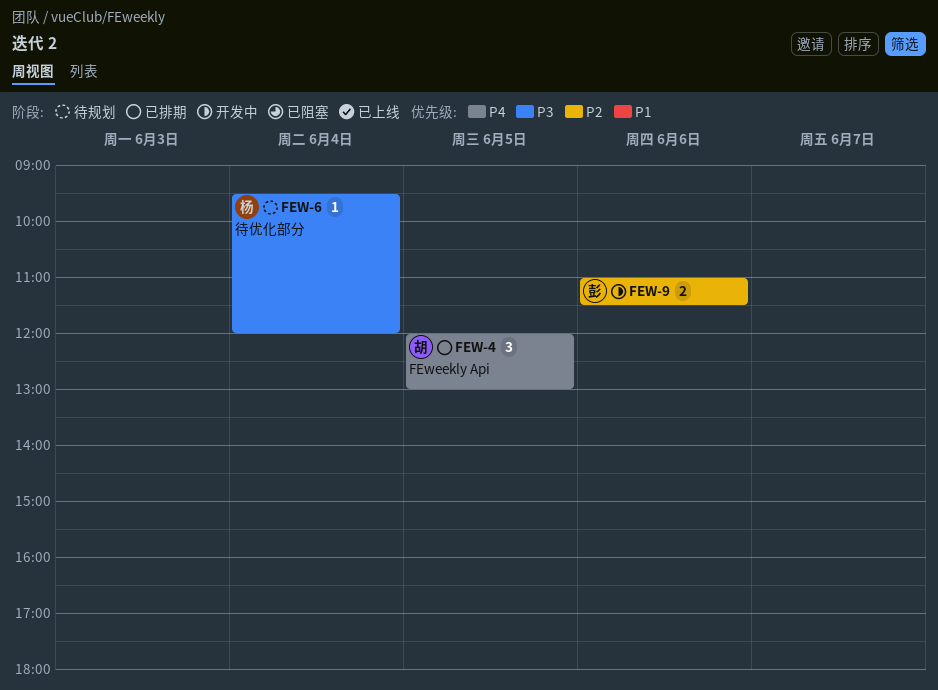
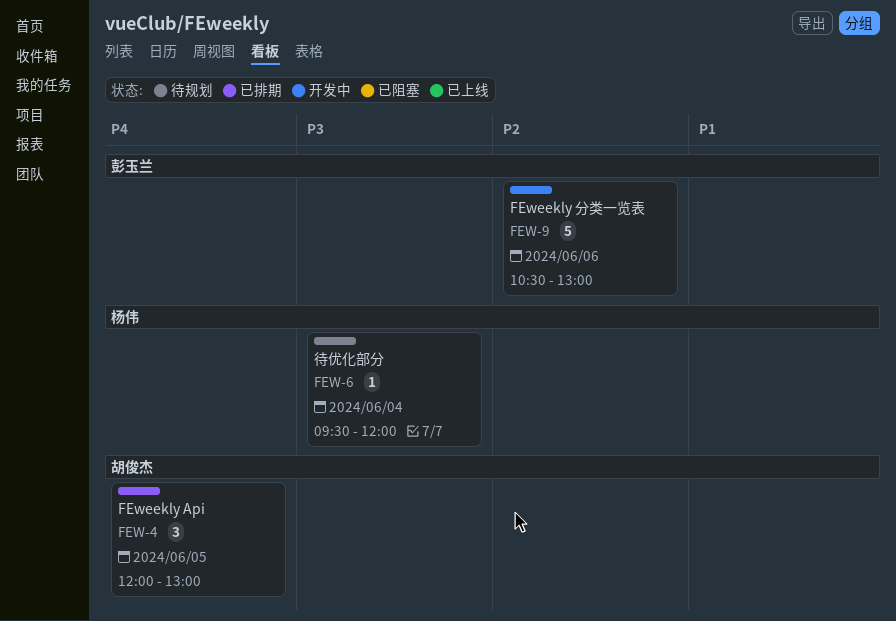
FEW-9, estimate: 2 -> 5
FEW-9, begins: 11:00 -> 10:30
FEW-9, ends: 11:30 -> 13:00

